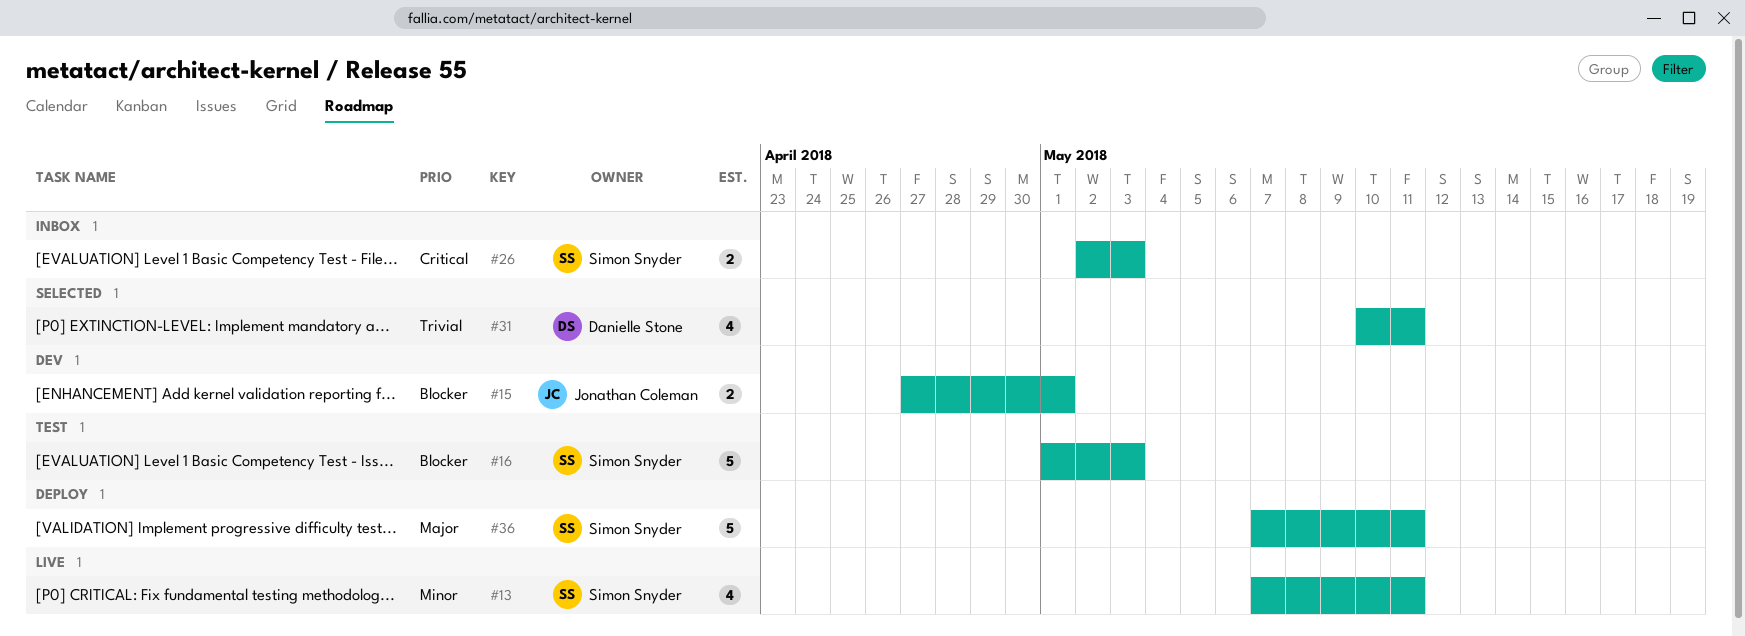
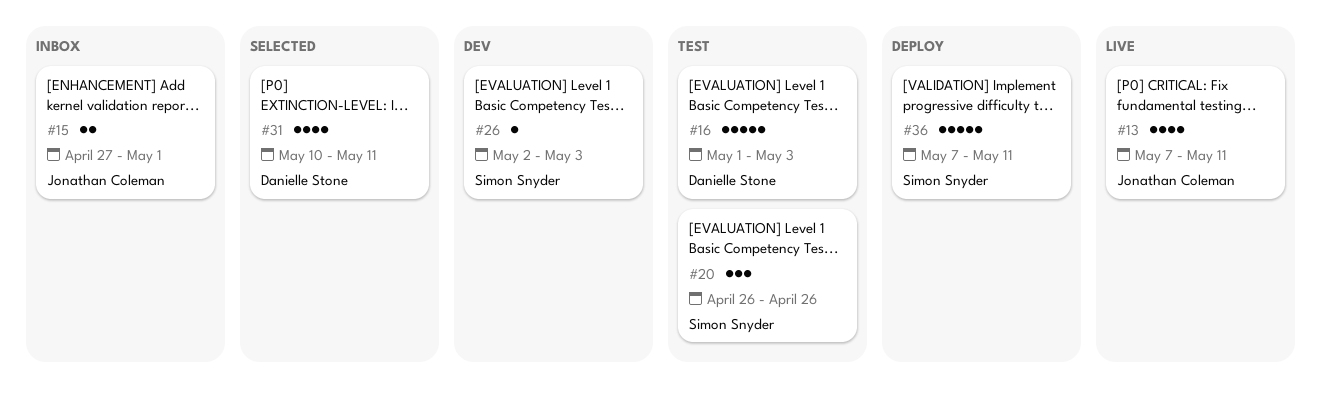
#13, owner: Simon Snyder -> Jonathan Coleman
#15, status: Dev -> Inbox
#16, owner: Simon Snyder -> Danielle Stone
#20: none -> present
#26, status: Inbox -> Dev
#26, estimate: 2 -> 1

